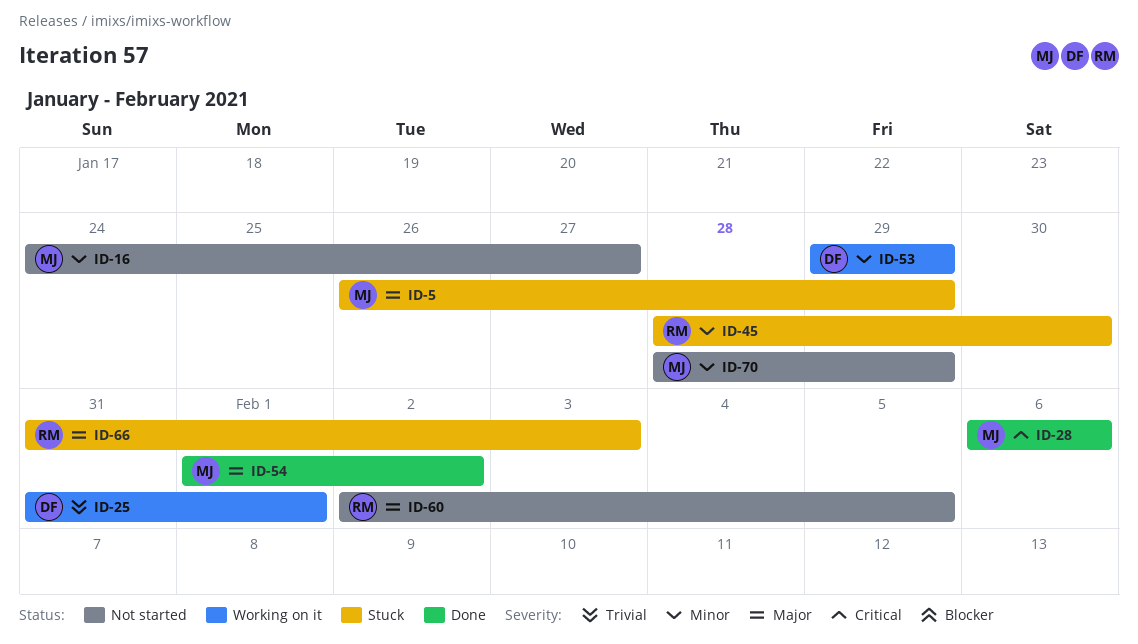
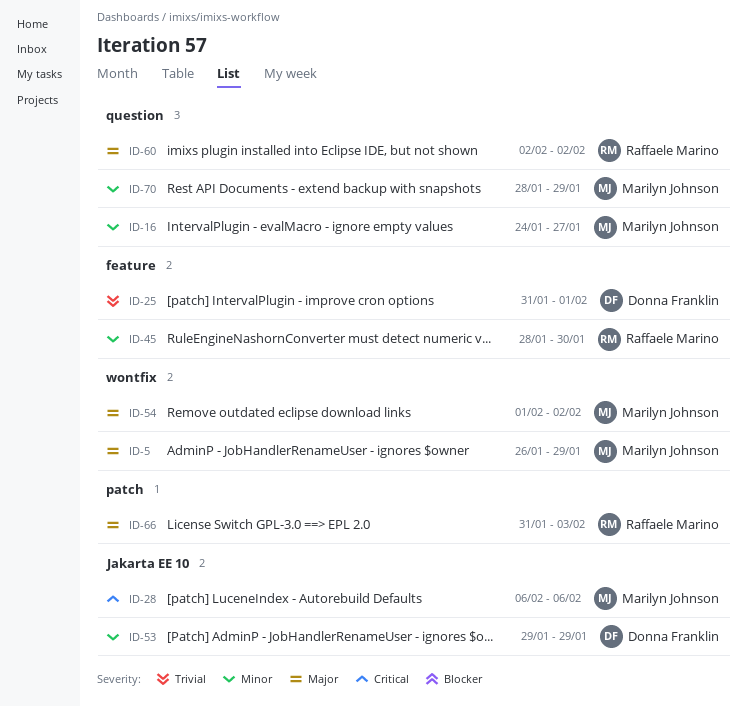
ID-60, due: Feb 5 -> Feb 2

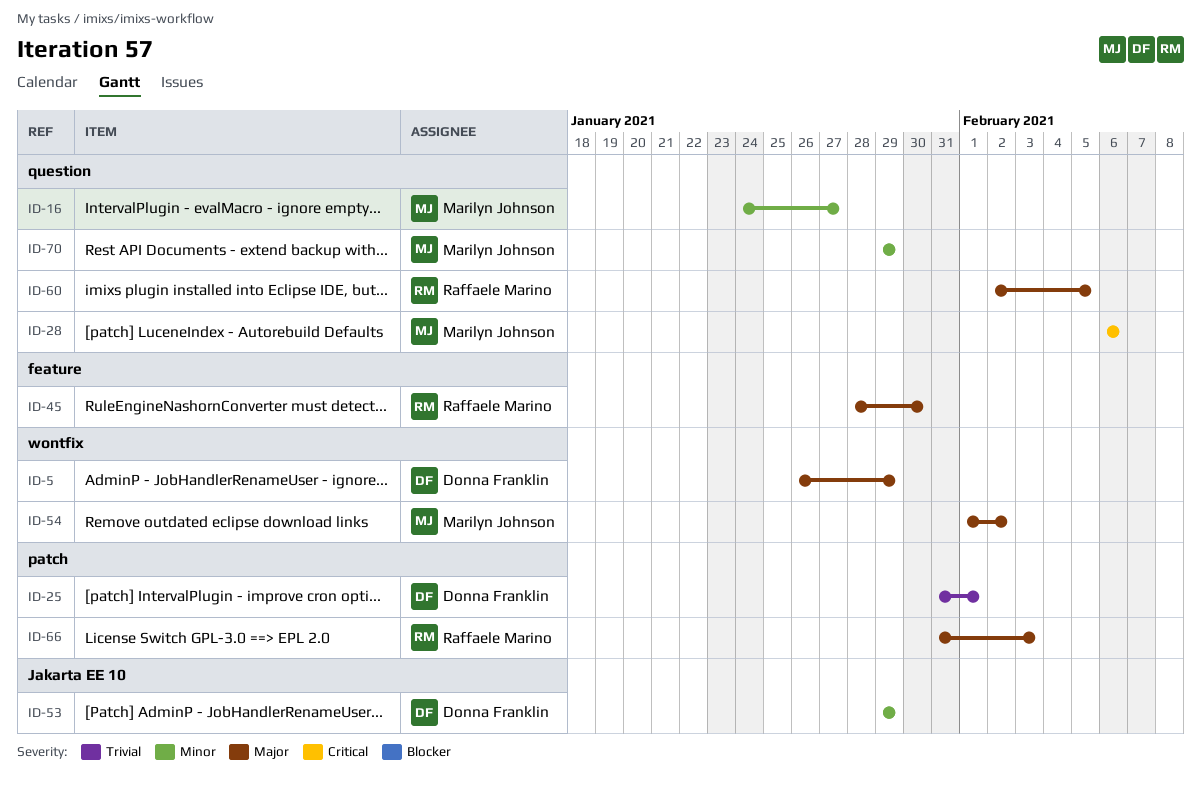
ID-5, owner: Marilyn Johnson -> Donna Franklin
ID-25, label: feature -> patch
ID-28, label: Jakarta EE 10 -> question
ID-45, priority: Minor -> Major
ID-60, due: Feb 2 -> Feb 5
ID-70, start: Jan 28 -> Jan 29

